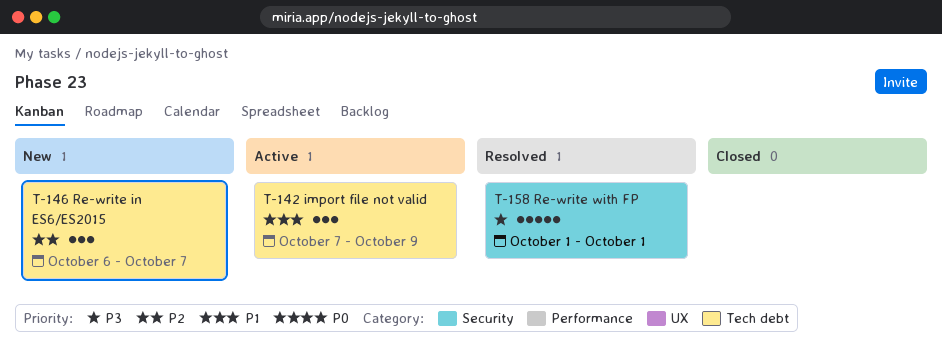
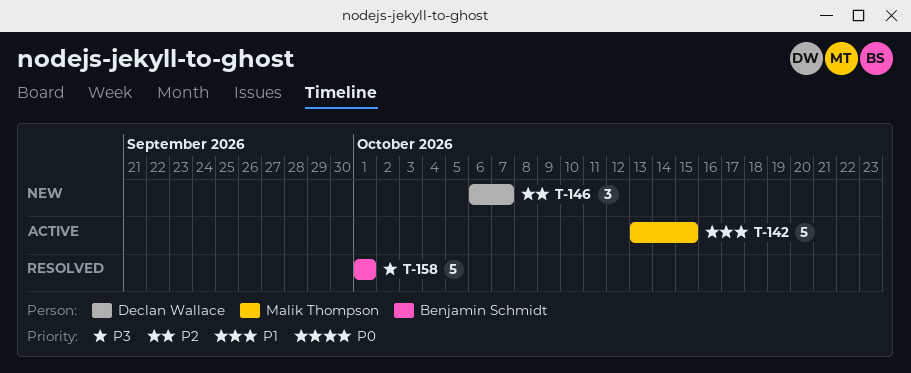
T-142, estimate: 3 -> 5
T-142, start: Oct 7 -> Oct 13
T-142, due: Oct 9 -> Oct 15

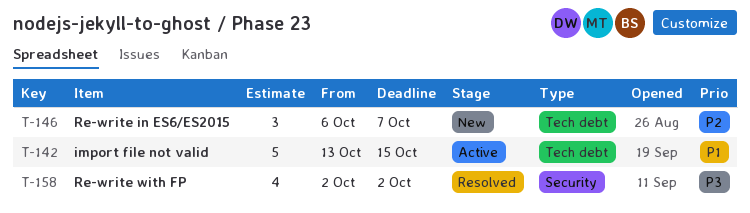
T-158, estimate: 5 -> 4
T-158, start: Oct 1 -> Oct 2
T-158, due: Oct 1 -> Oct 2

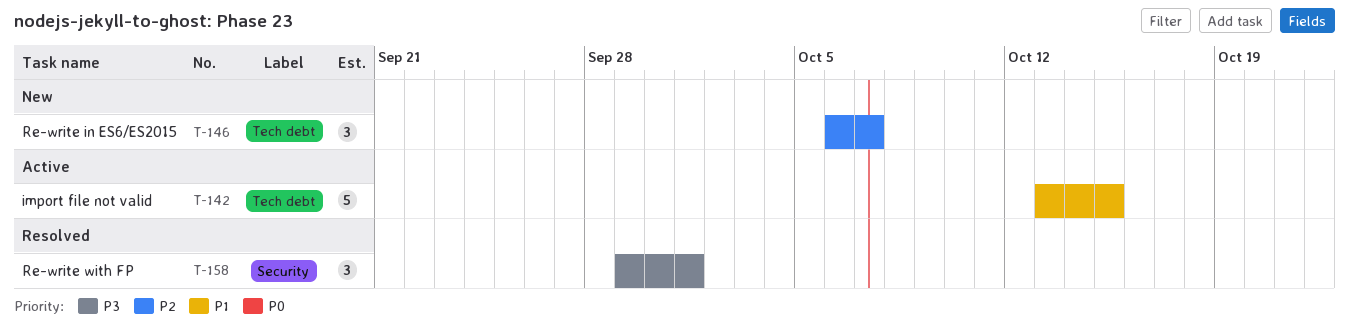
T-158, estimate: 4 -> 3
T-158, start: Oct 2 -> Sep 29
T-158, due: Oct 2 -> Oct 1

